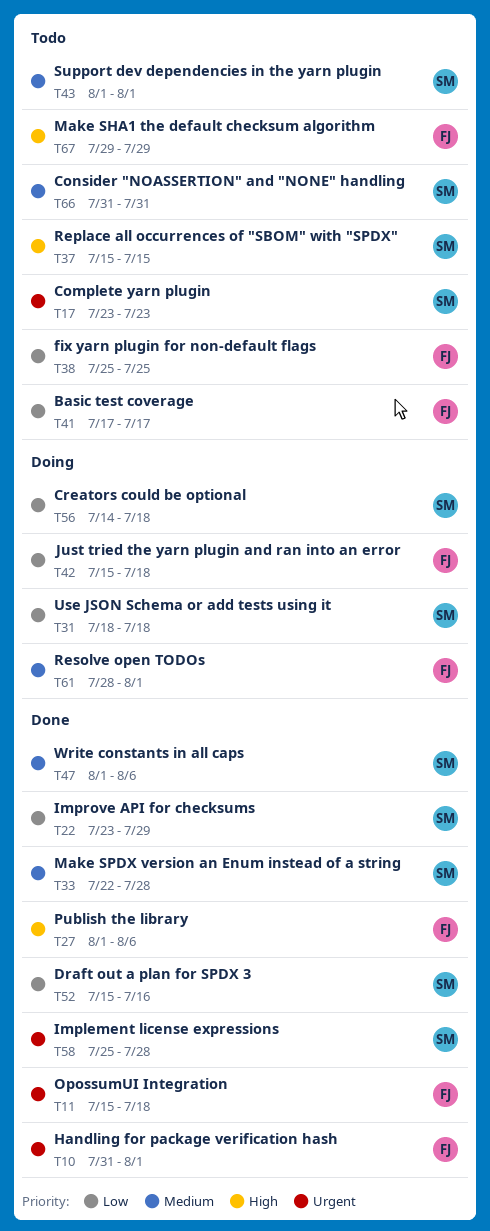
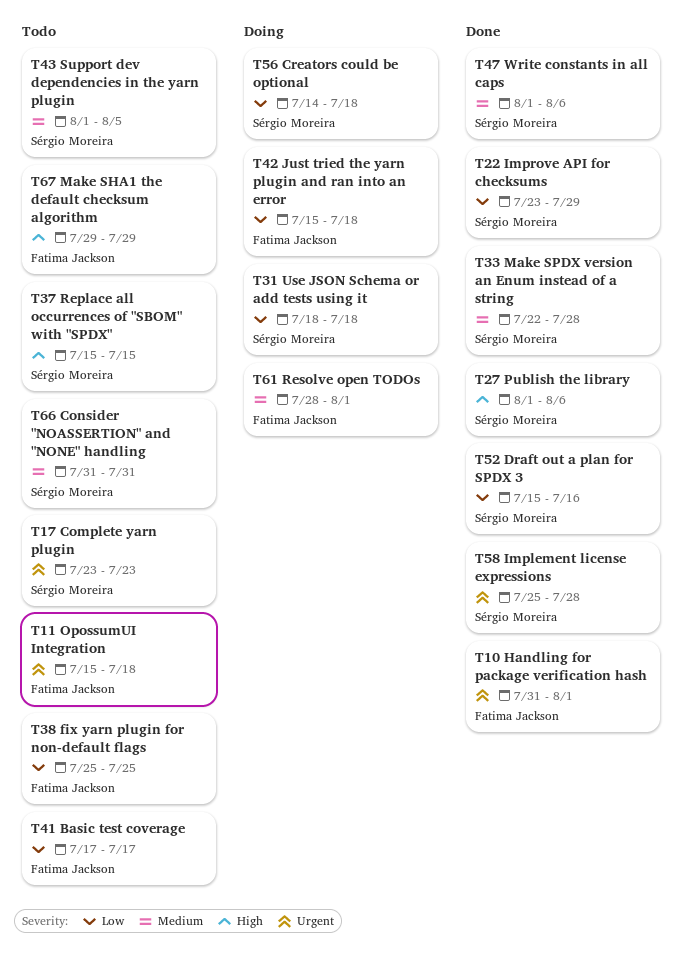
T11, status: Done -> Todo
T27, owner: Fatima Jackson -> Sérgio Moreira
T43, due: Aug 1 -> Aug 5

